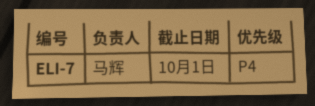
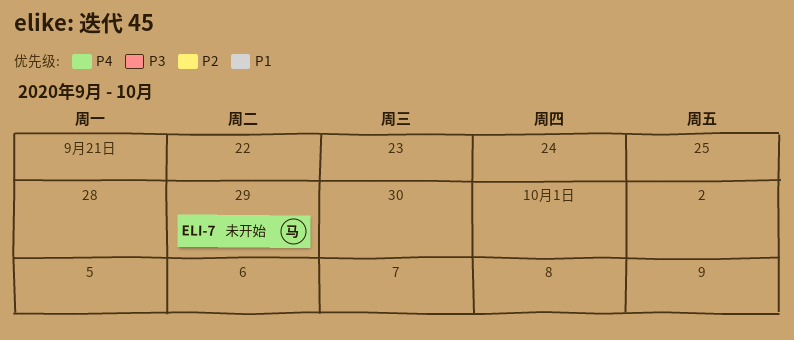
ELI-7, due: Oct 1 -> Sep 29

